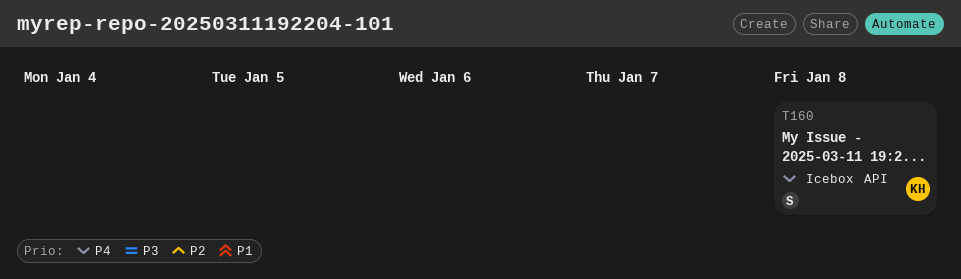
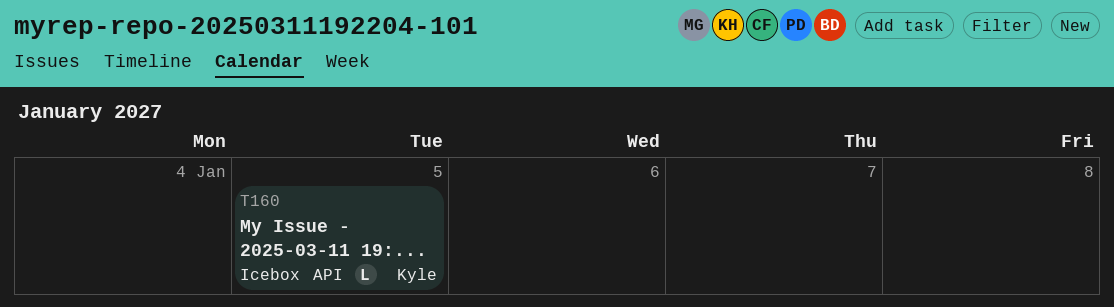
T160, estimate: S -> L
T160, due: Jan 8 -> Jan 5

